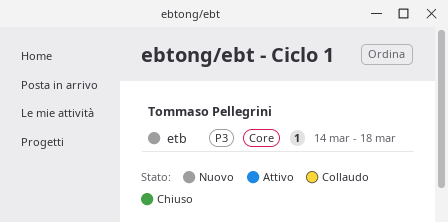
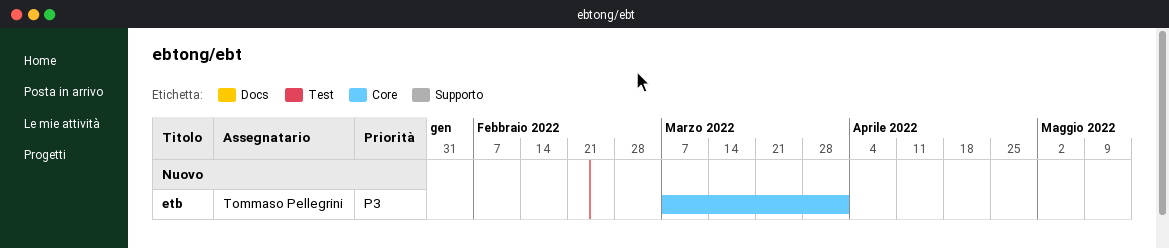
etb, start: Mar 14 -> Mar 7
etb, due: Mar 18 -> Apr 1

